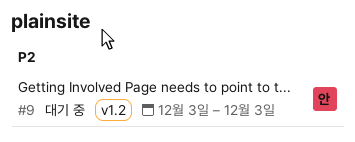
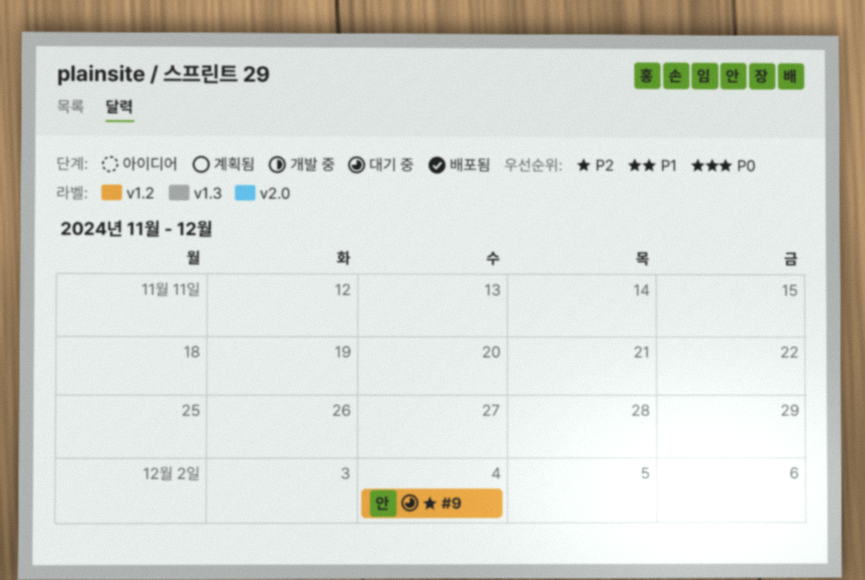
#9, start: Dec 3 -> Dec 4
#9, due: Dec 3 -> Dec 4

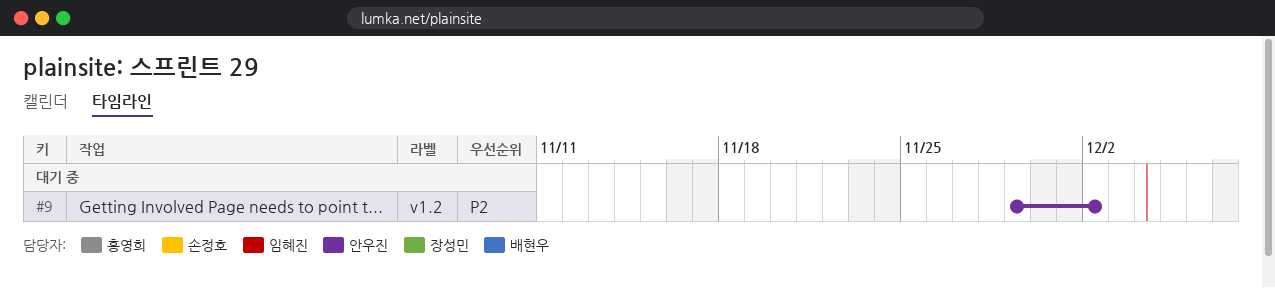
#9, start: Dec 4 -> Nov 29
#9, due: Dec 4 -> Dec 2

